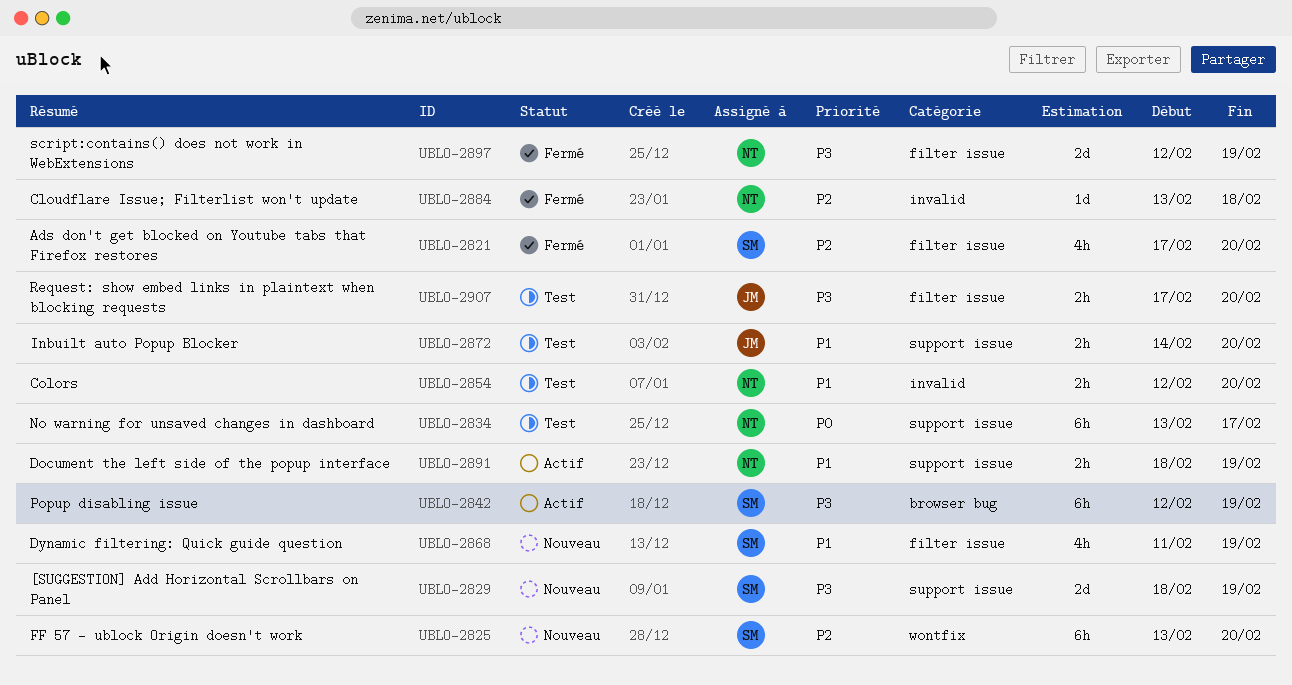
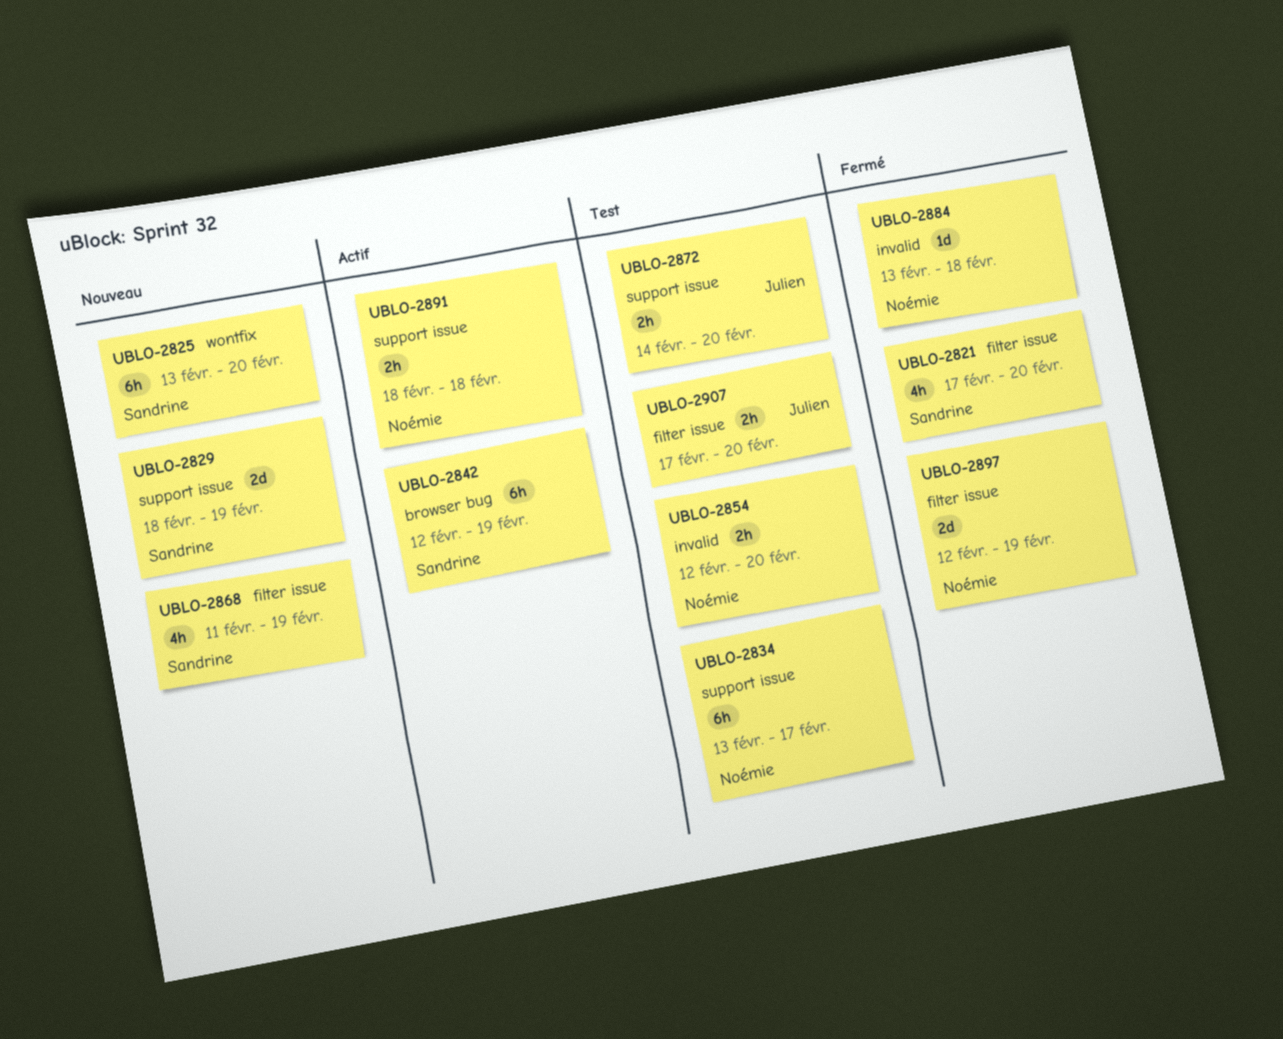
UBLO-2891, due: Feb 19 -> Feb 18

